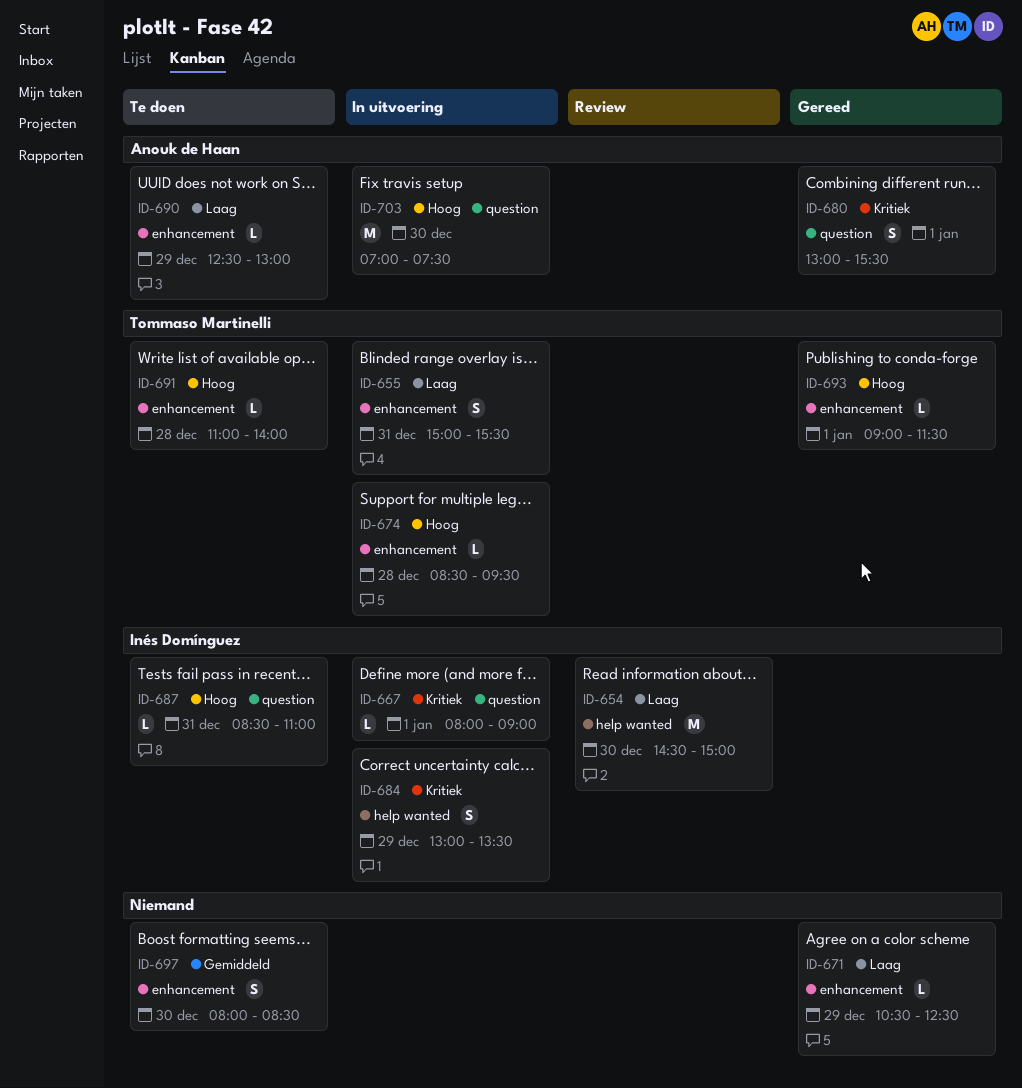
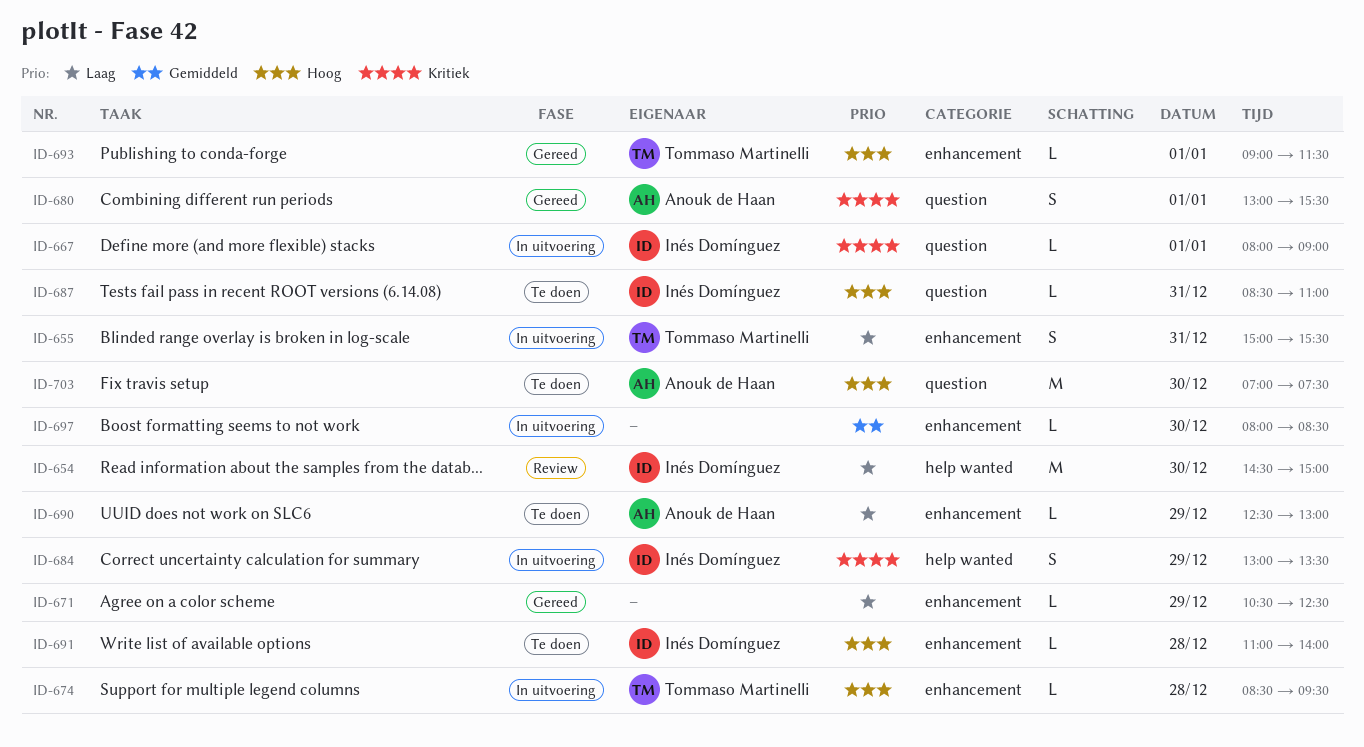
ID-691, owner: Tommaso Martinelli -> Inés Domínguez
ID-697, status: Te doen -> In uitvoering
ID-697, estimate: S -> L
ID-703, status: In uitvoering -> Te doen

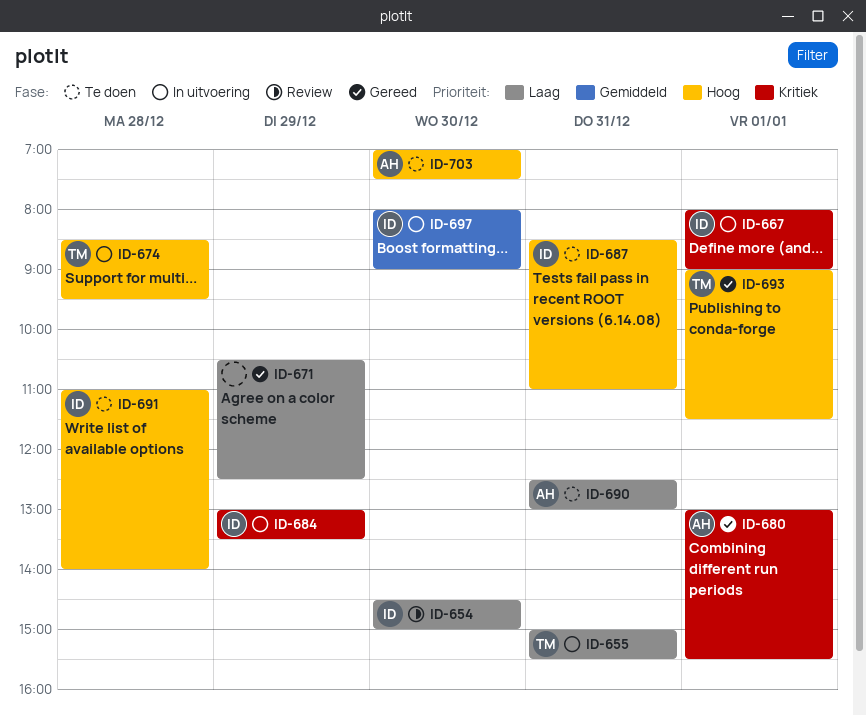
ID-690, day: Dec 29 -> Dec 31
ID-697, owner: none -> Inés Domínguez
ID-697, ends: 08:30 -> 09:00

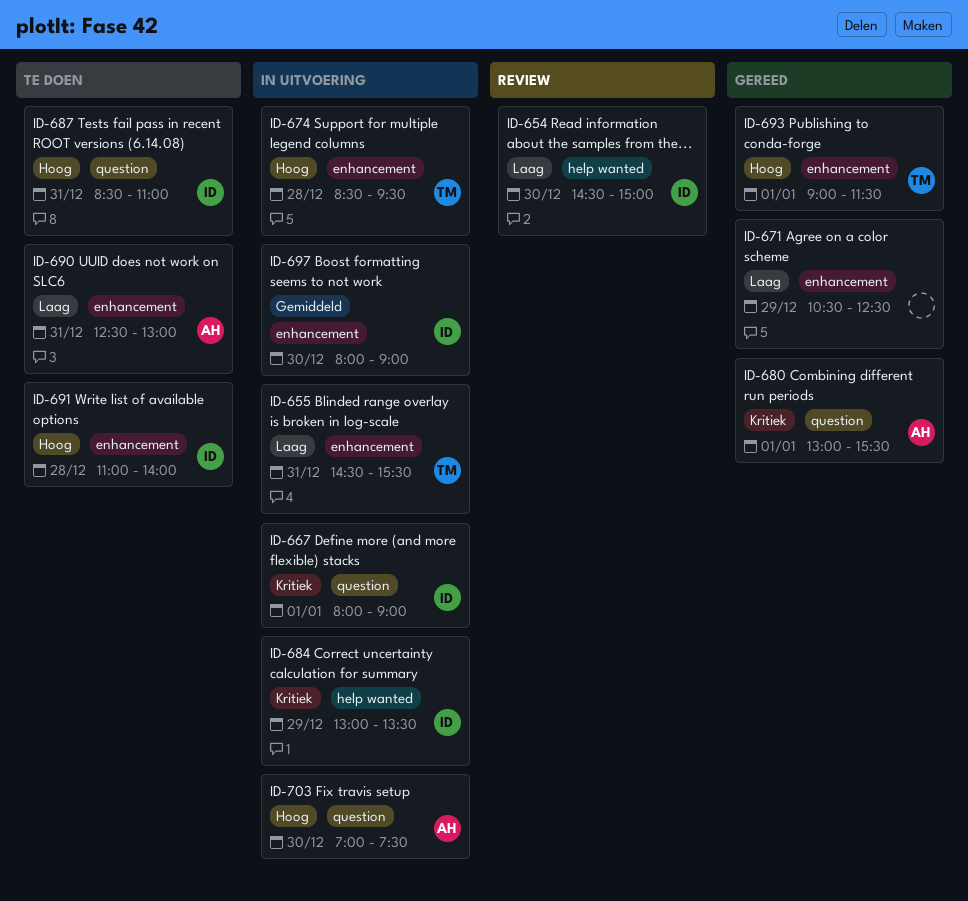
ID-655, begins: 15:00 -> 14:30
ID-703, status: Te doen -> In uitvoering

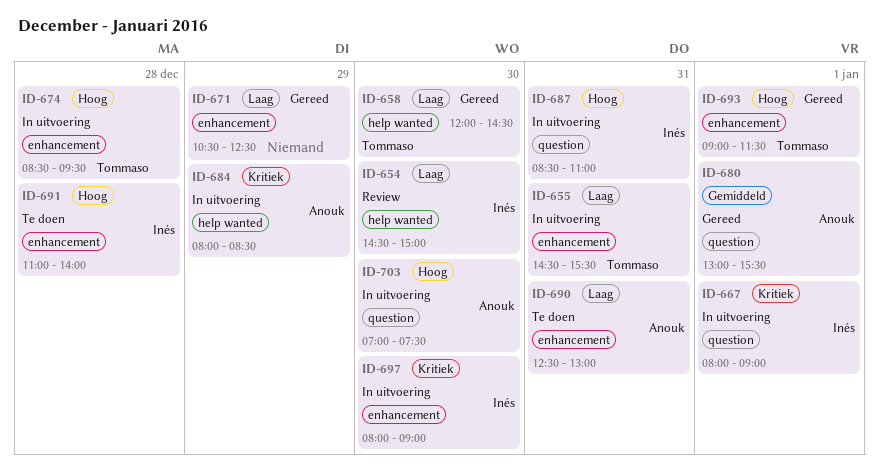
ID-658: none -> present
ID-680, priority: Kritiek -> Gemiddeld
ID-684, owner: Inés -> Anouk
ID-684, begins: 13:00 -> 08:00
ID-684, ends: 13:30 -> 08:30
ID-687, status: Te doen -> In uitvoering
ID-697, priority: Gemiddeld -> Kritiek

